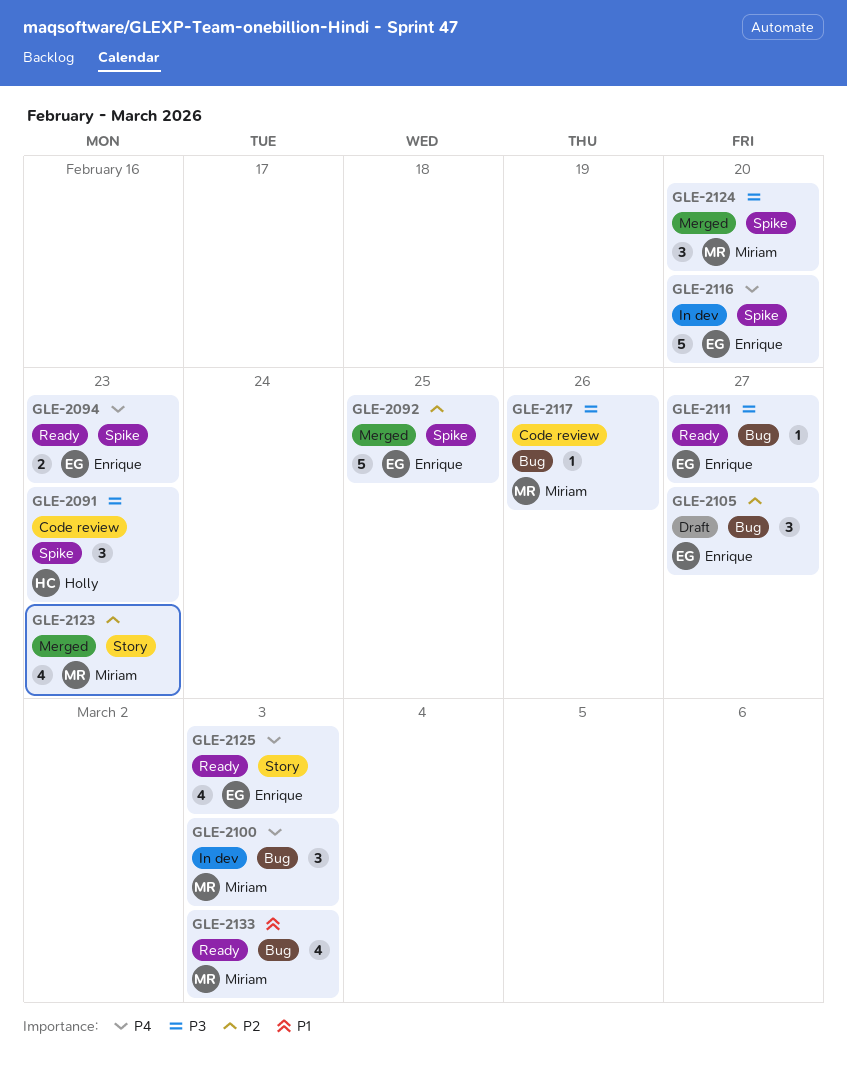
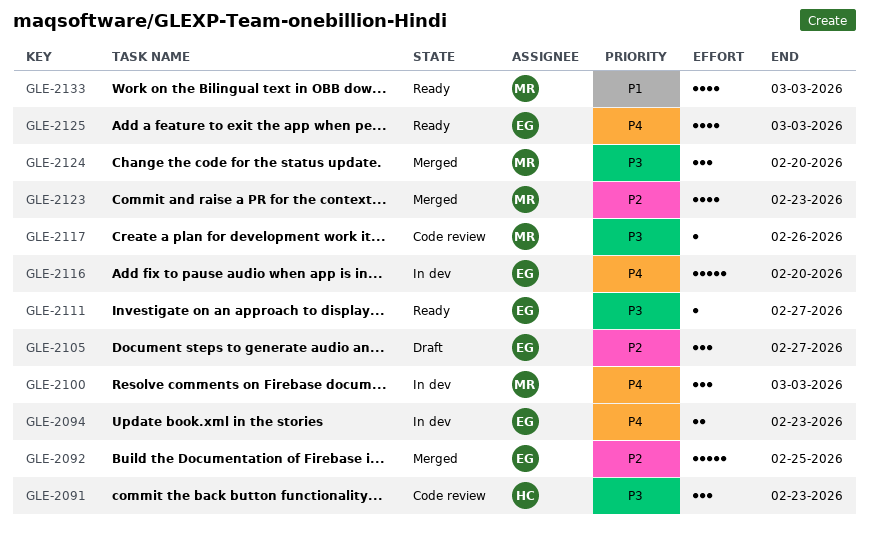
GLE-2094, status: Ready -> In dev

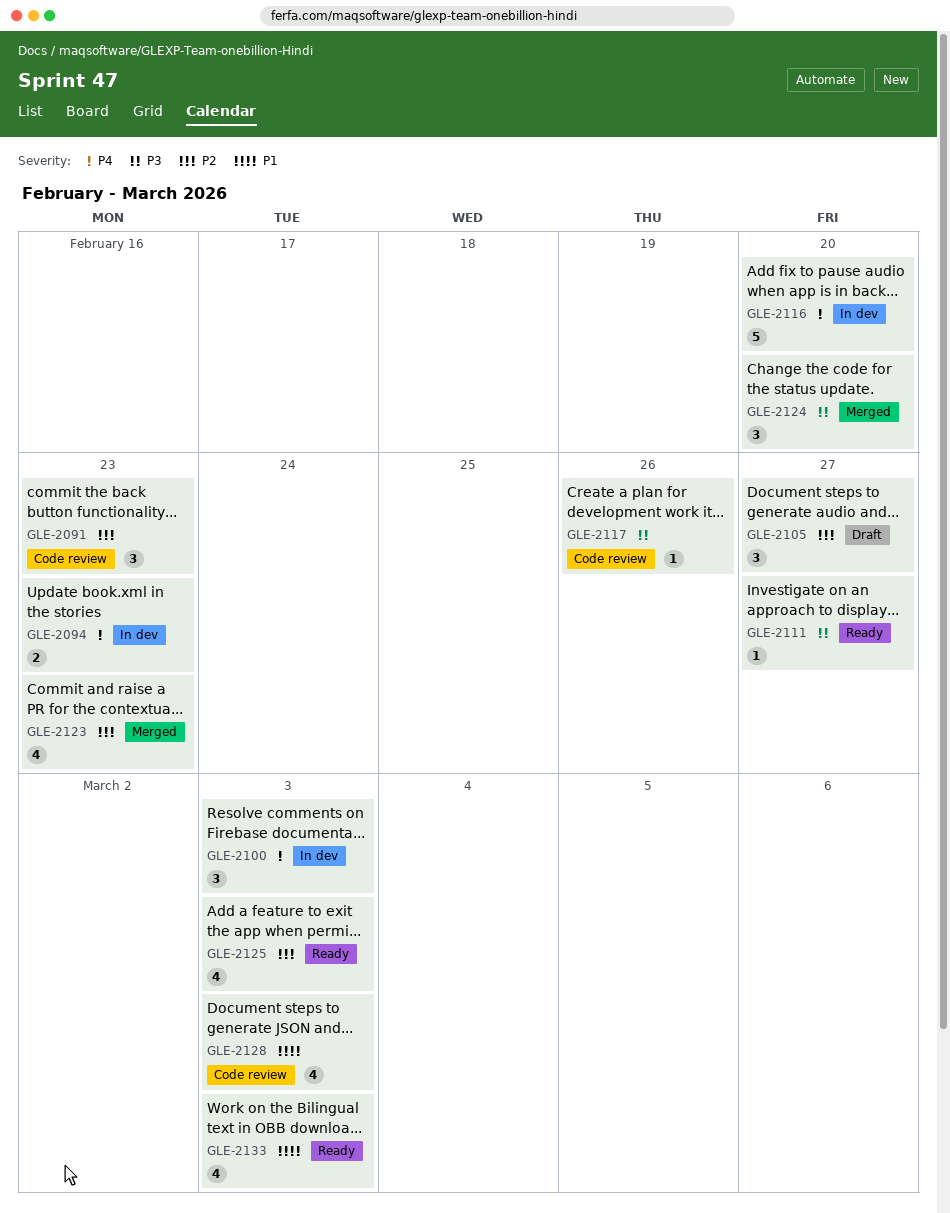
GLE-2091, priority: P3 -> P2
GLE-2092: present -> none
GLE-2125, priority: P4 -> P2
GLE-2128: none -> present

